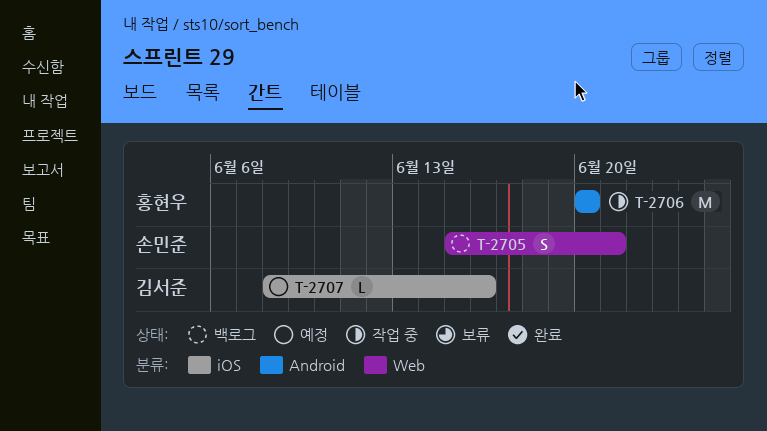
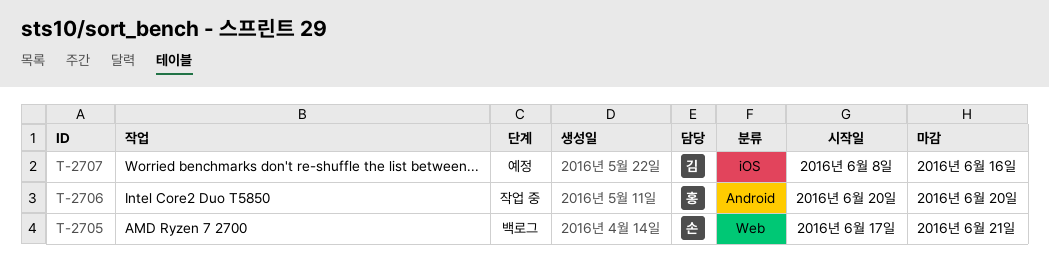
T-2705, start: Jun 15 -> Jun 17

